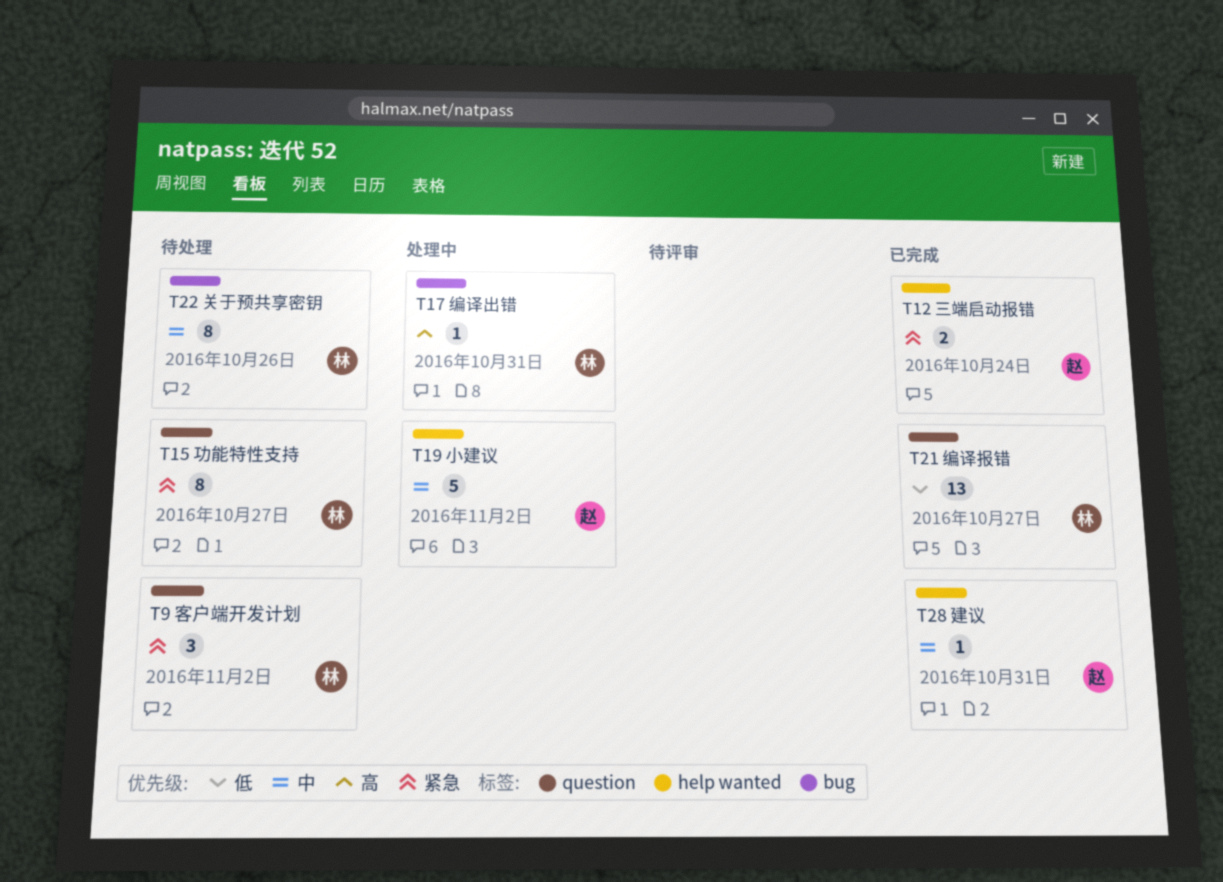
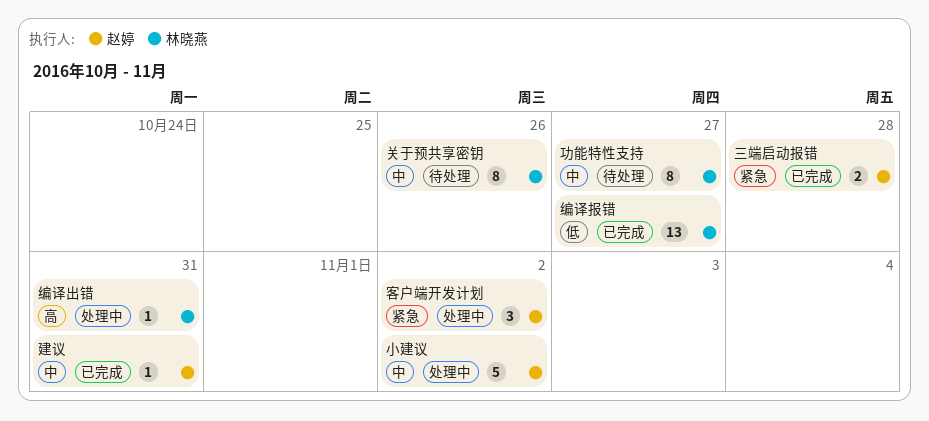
三端启动报错, due: Oct 24 -> Oct 28
功能特性支持, priority: 紧急 -> 中
客户端开发计划, status: 待处理 -> 处理中
客户端开发计划, owner: 林晓燕 -> 赵婷

